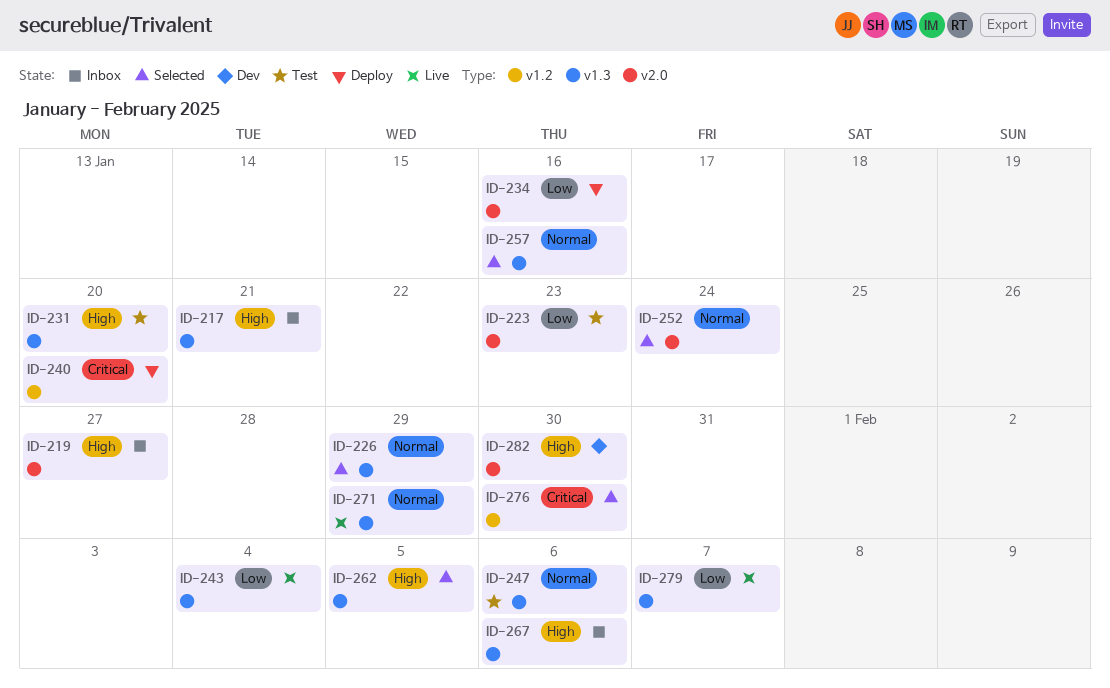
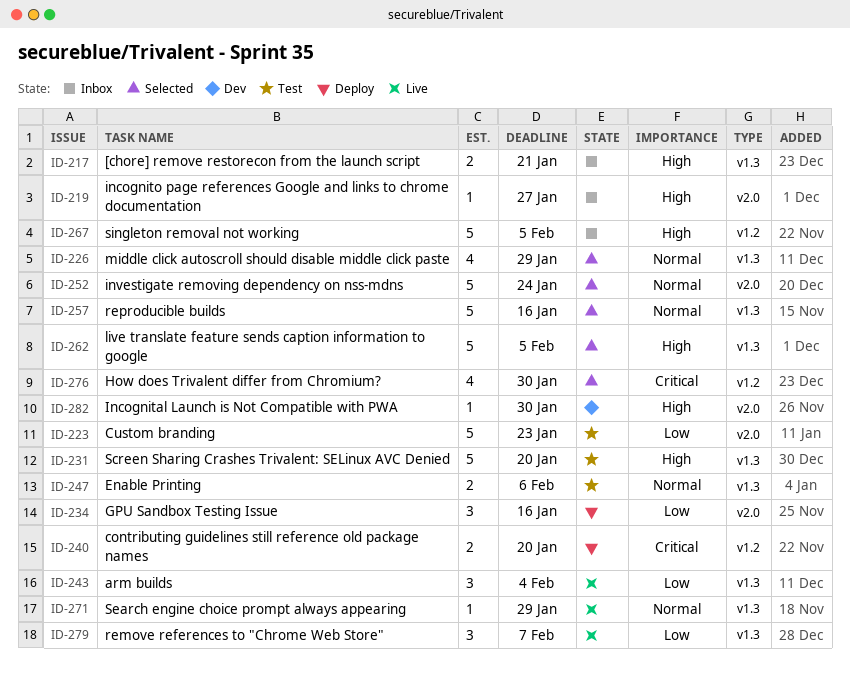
ID-267, label: v1.3 -> v1.2
ID-267, due: Feb 6 -> Feb 5

